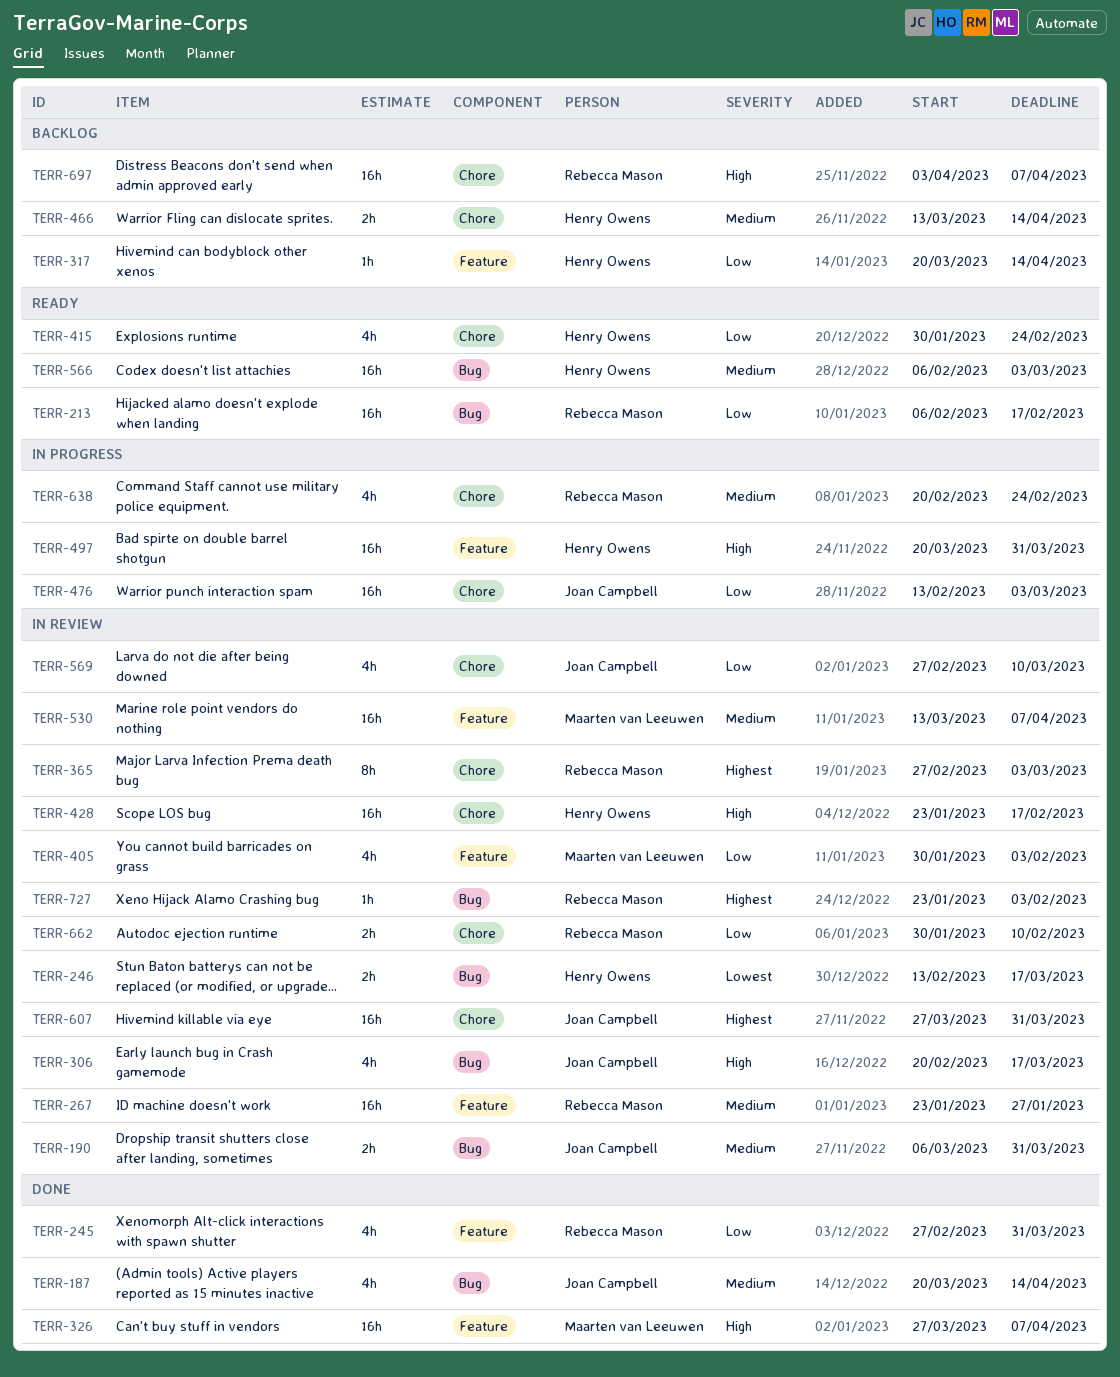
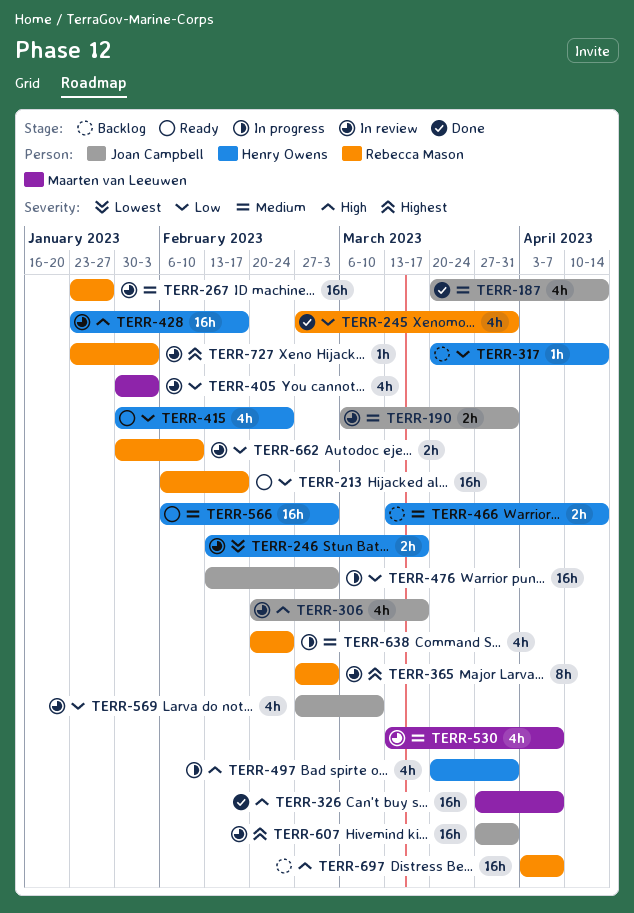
TERR-497, estimate: 16h -> 4h
TERR-530, estimate: 16h -> 4h

